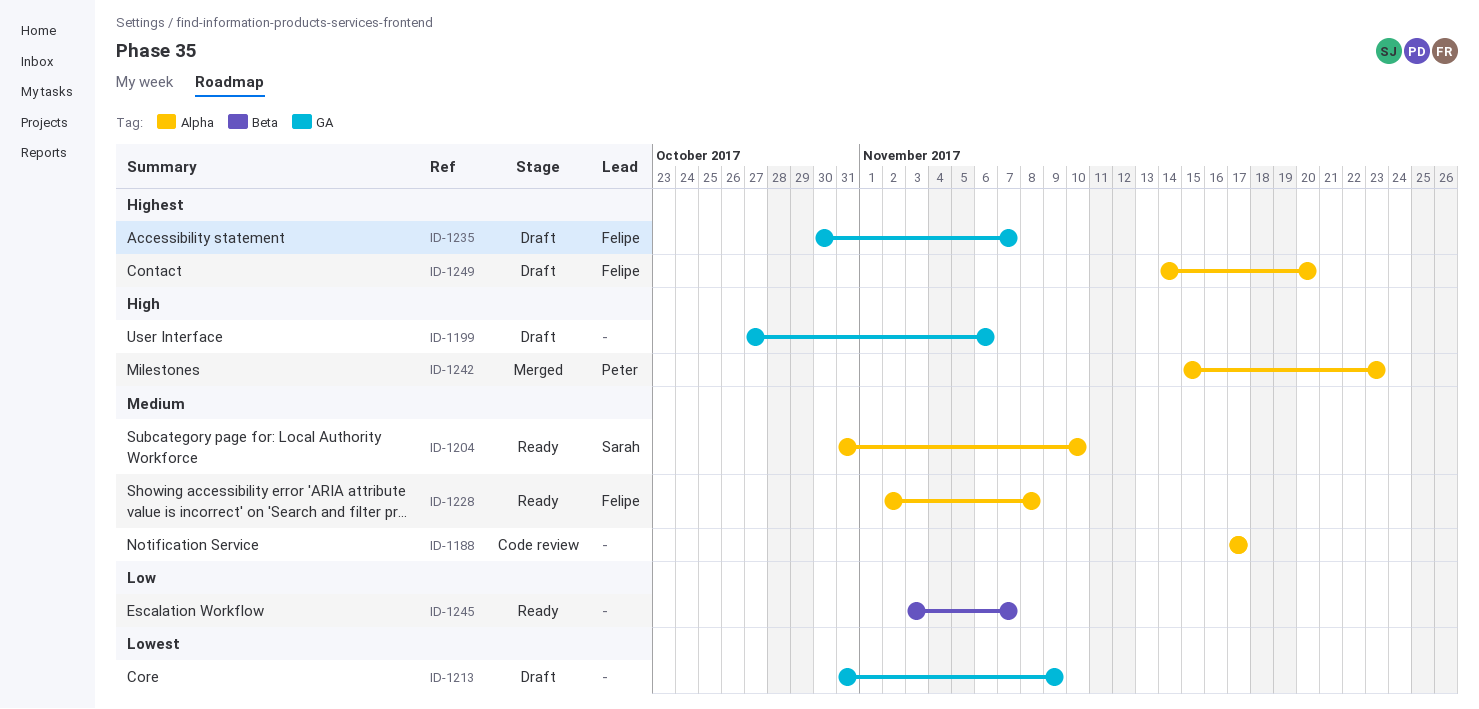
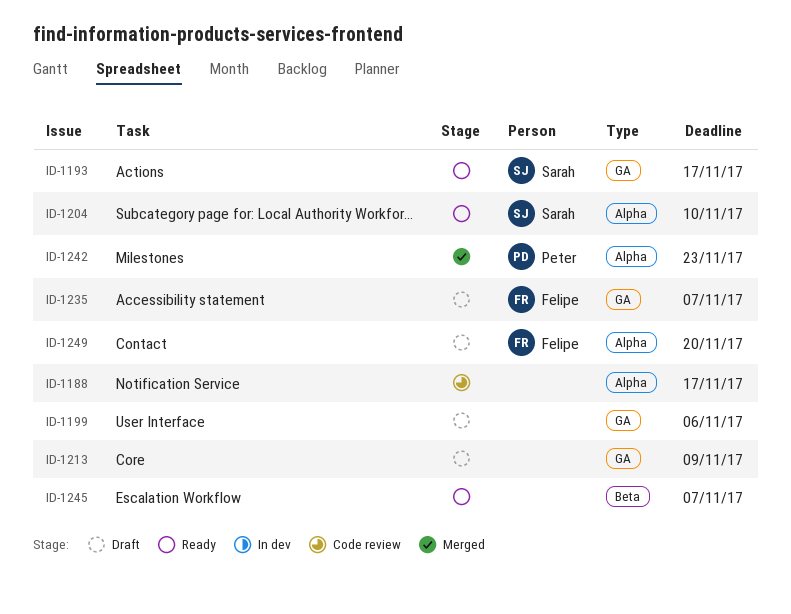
ID-1193: none -> present
ID-1228: present -> none

